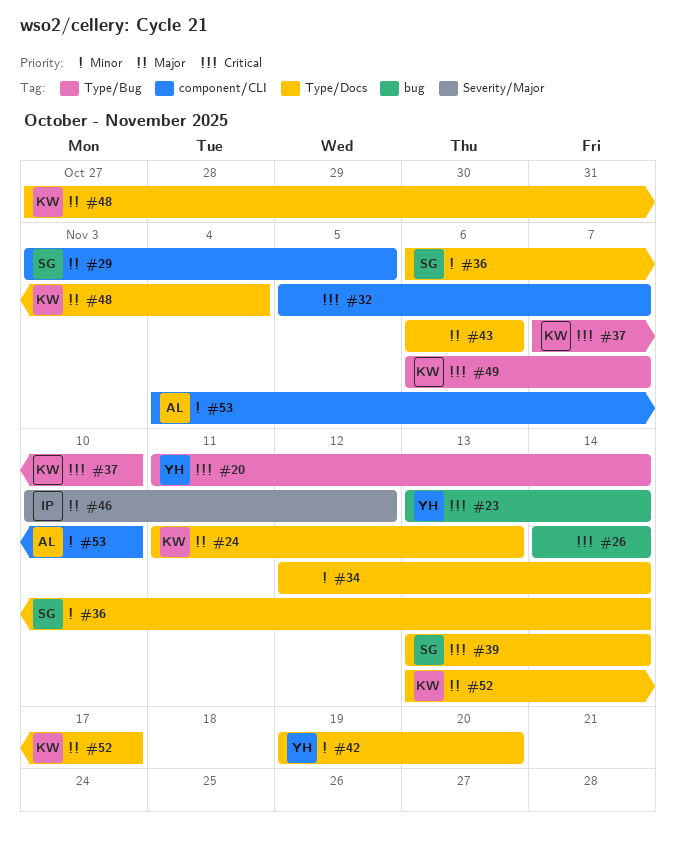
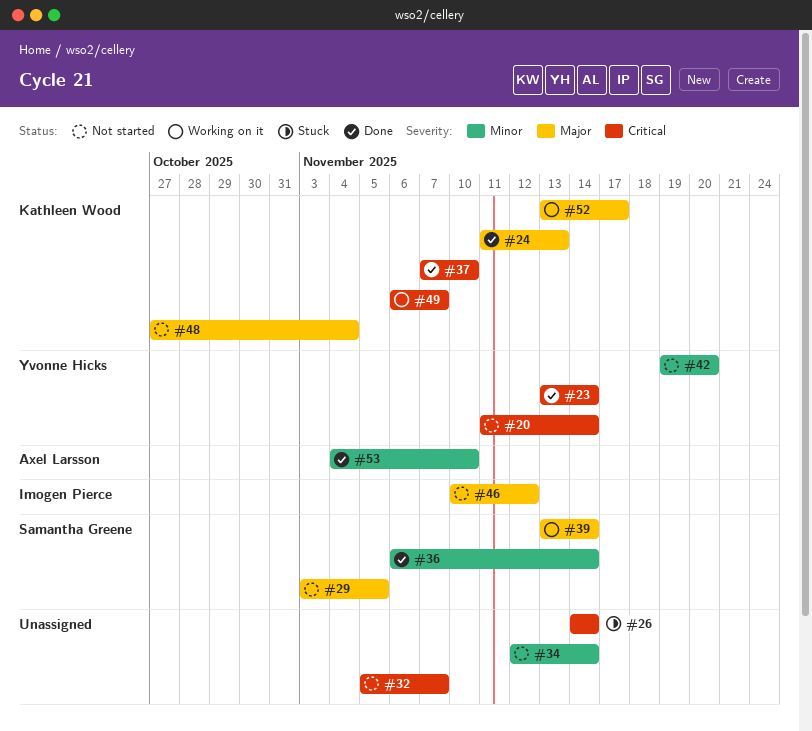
#39, priority: Critical -> Major
#43: present -> none

